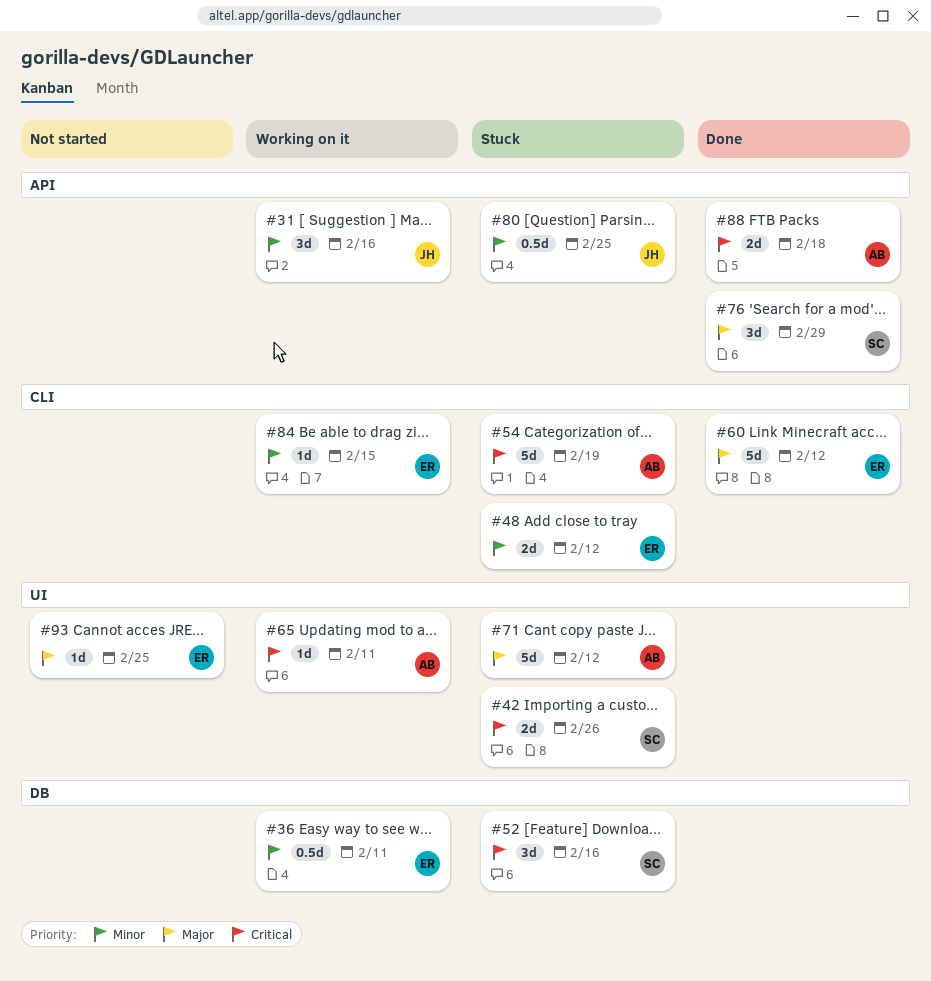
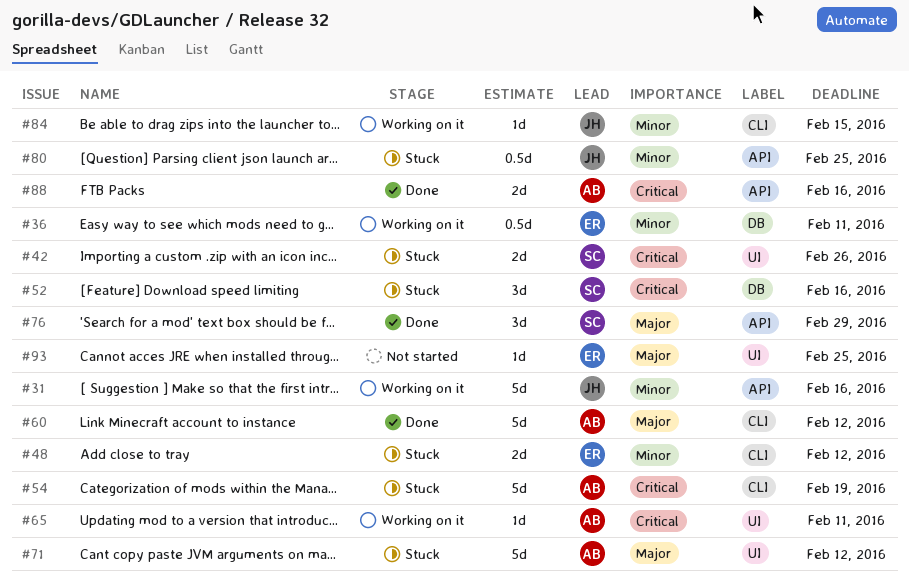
#31, estimate: 3d -> 5d
#60, owner: ER -> AB
#84, owner: ER -> JH
#88, due: Feb 18 -> Feb 16

